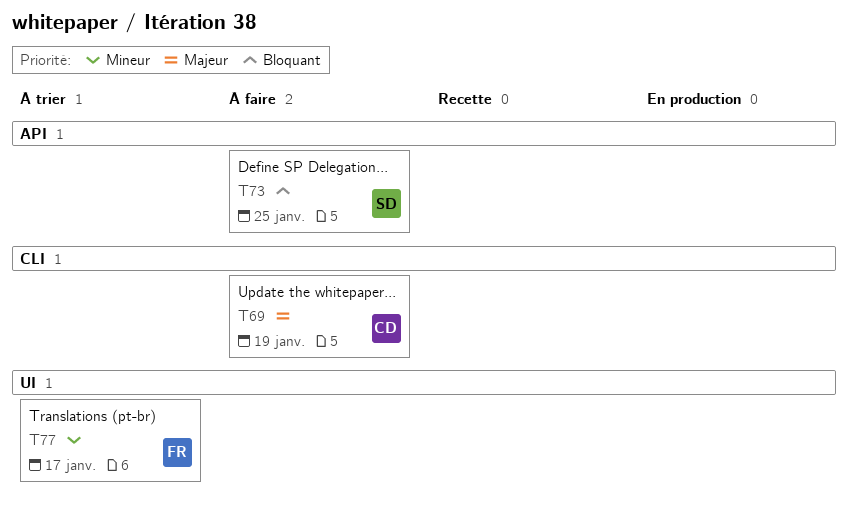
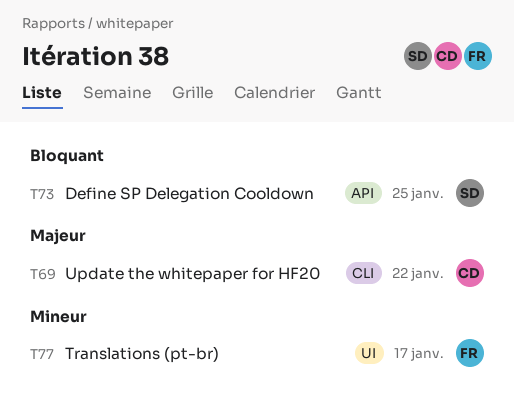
T69, due: Jan 19 -> Jan 22

